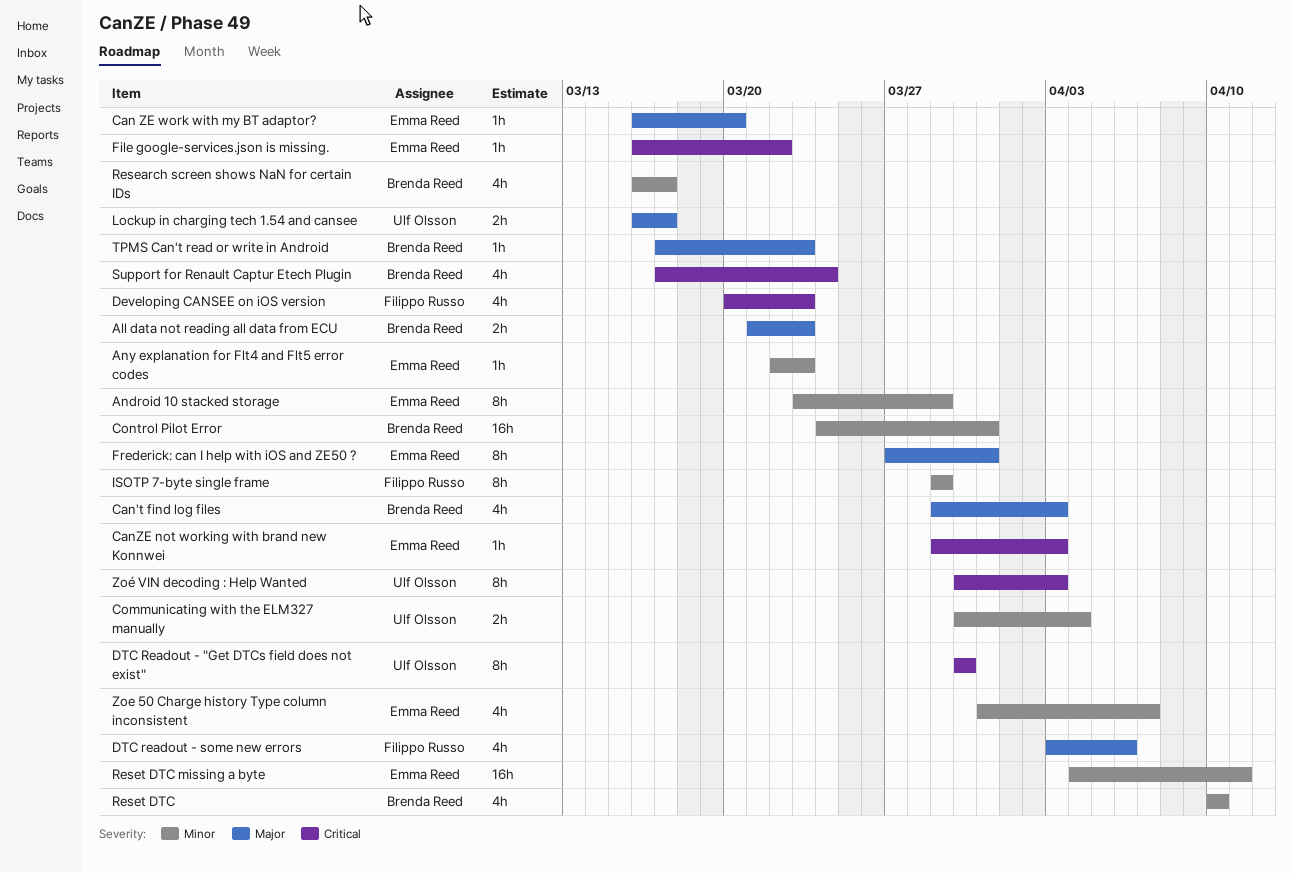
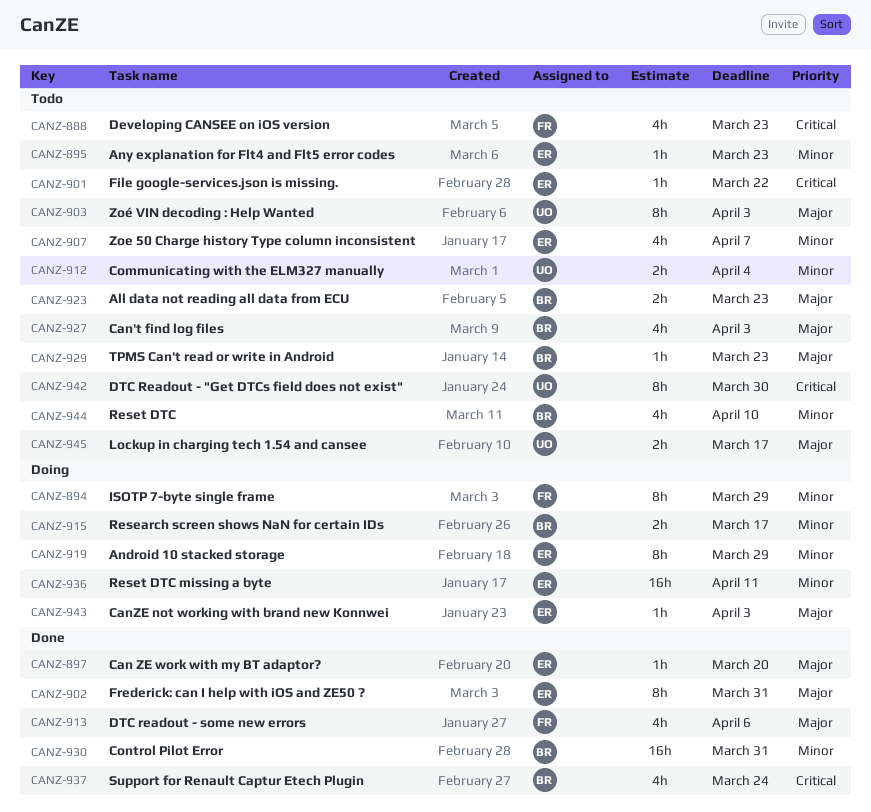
CanZE not working with brand new Konnwei, priority: Critical -> Major
Research screen shows NaN for certain IDs, estimate: 4h -> 2h
Zoé VIN decoding : Help Wanted, priority: Critical -> Major

